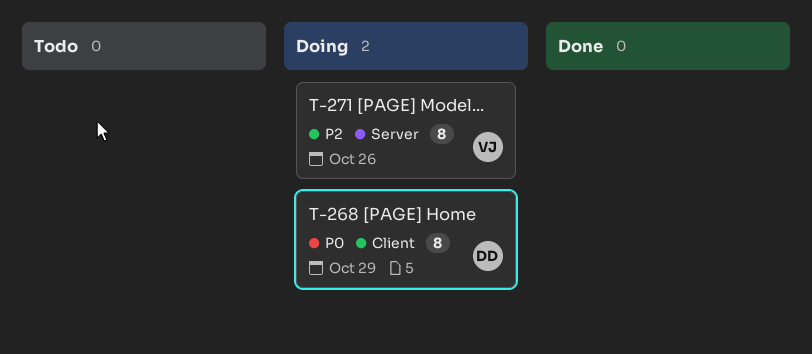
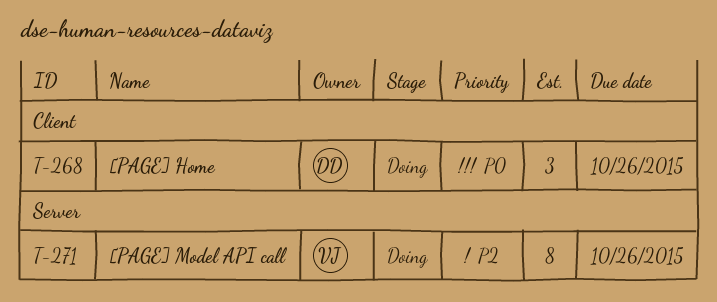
T-268, estimate: 8 -> 3
T-268, due: Oct 29 -> Oct 26

